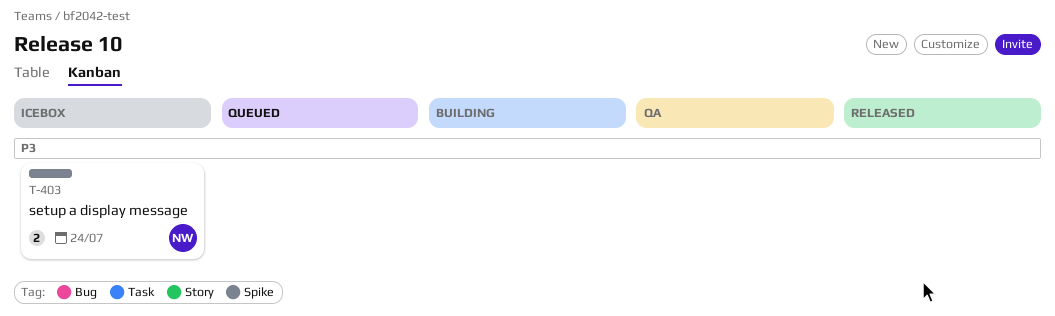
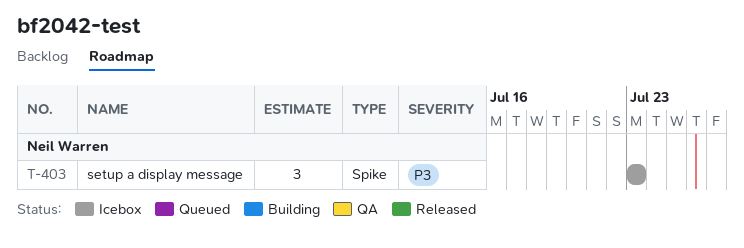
T-403, estimate: 2 -> 3
T-403, due: Jul 24 -> Jul 23

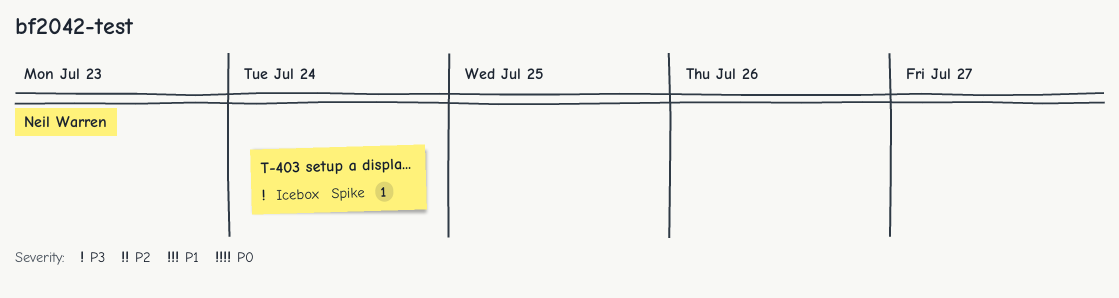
T-403, estimate: 3 -> 1
T-403, due: Jul 23 -> Jul 24

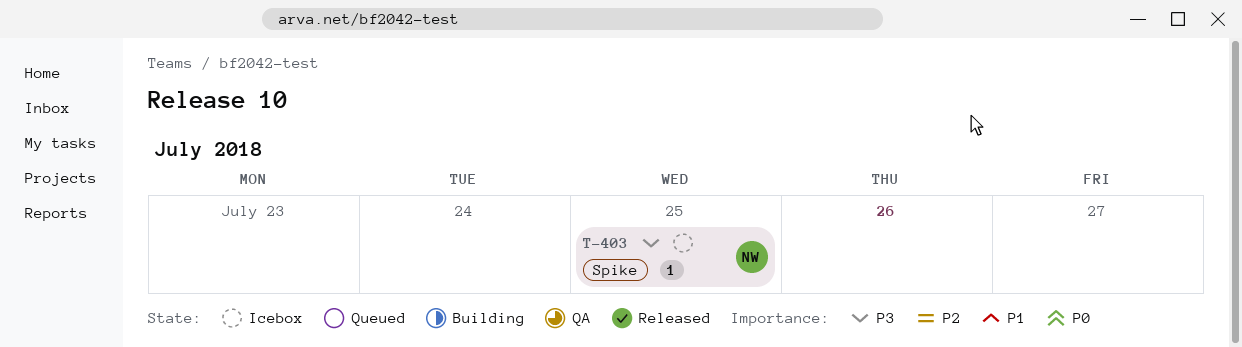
T-403, due: Jul 24 -> Jul 25

